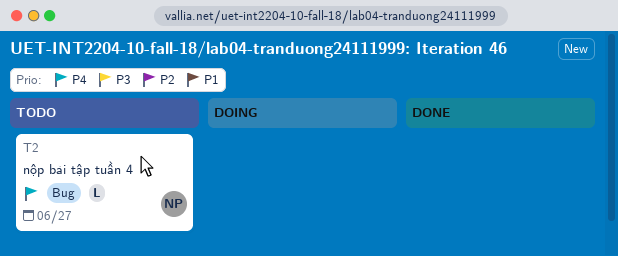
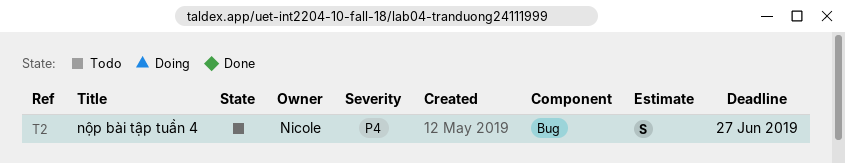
T2, estimate: L -> S

